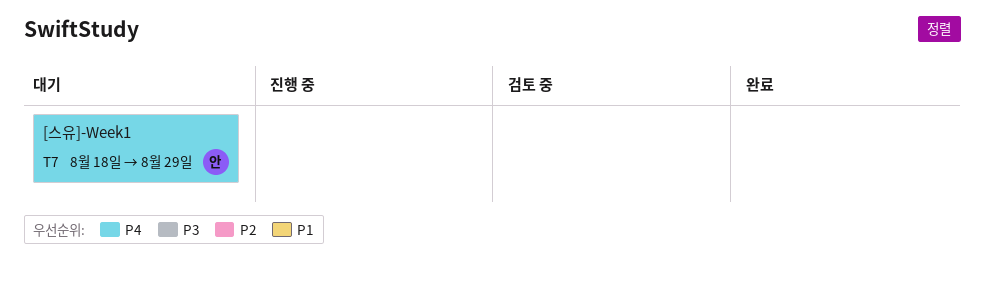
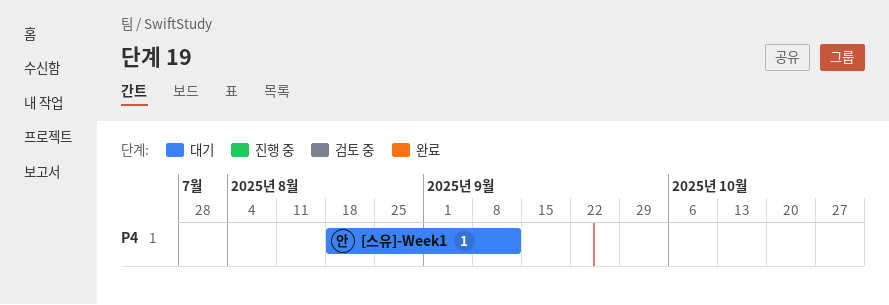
[스유]-Week1, due: Aug 29 -> Sep 12

